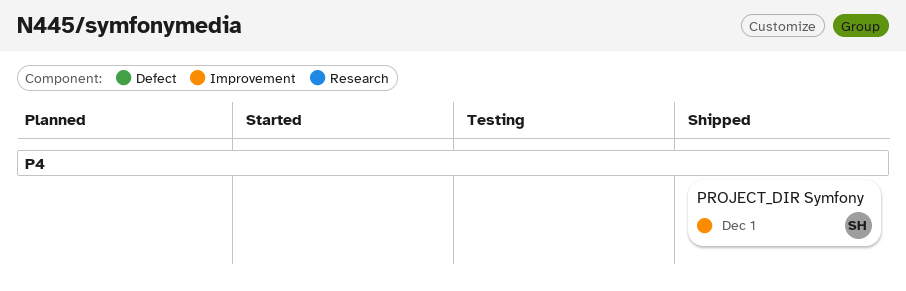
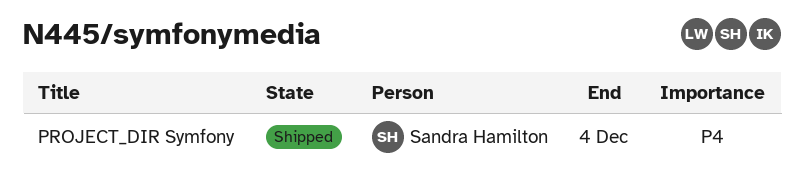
PROJECT_DIR Symfony, due: Dec 1 -> Dec 4

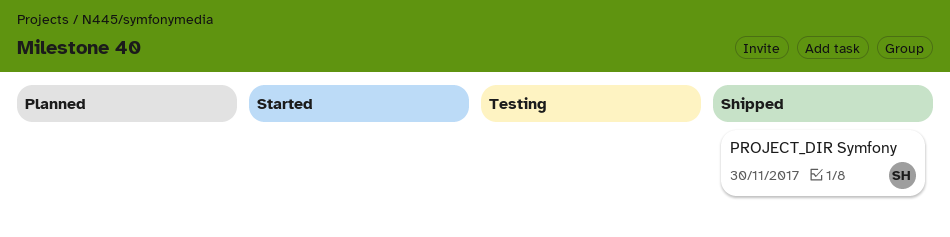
PROJECT_DIR Symfony, due: Dec 4 -> Nov 30

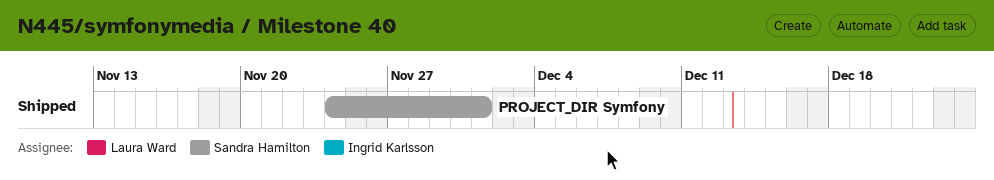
PROJECT_DIR Symfony, due: Nov 30 -> Dec 1

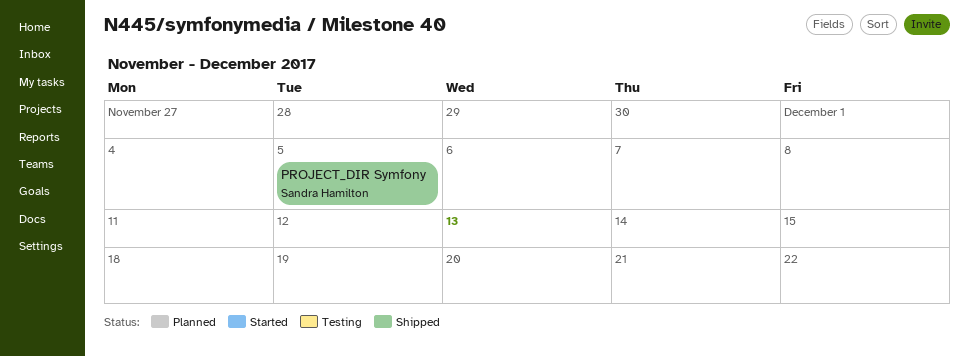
PROJECT_DIR Symfony, due: Dec 1 -> Dec 5

